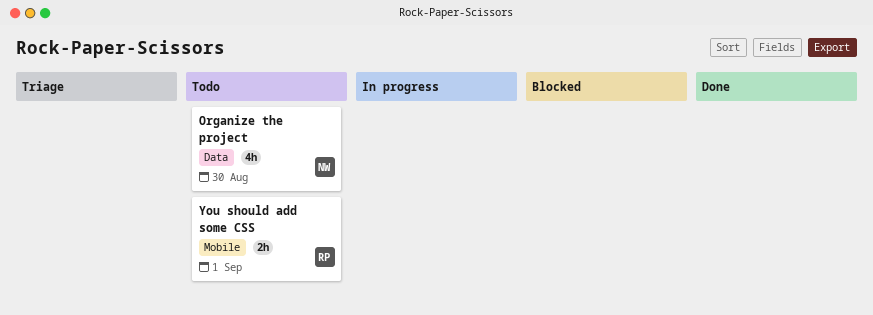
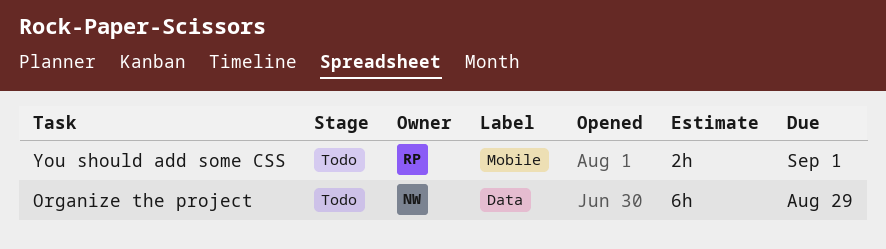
Organize the project, estimate: 4h -> 6h
Organize the project, due: Aug 30 -> Aug 29

